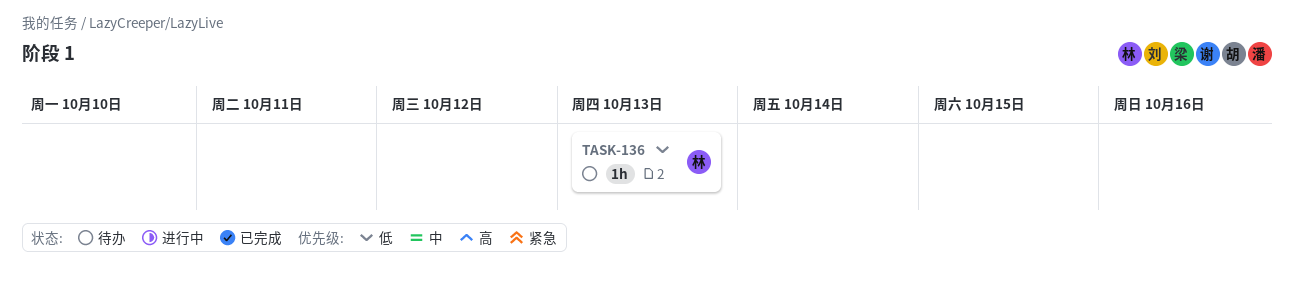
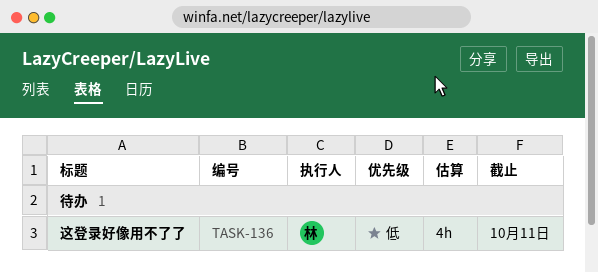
TASK-136, estimate: 1h -> 4h
TASK-136, due: Oct 13 -> Oct 11

